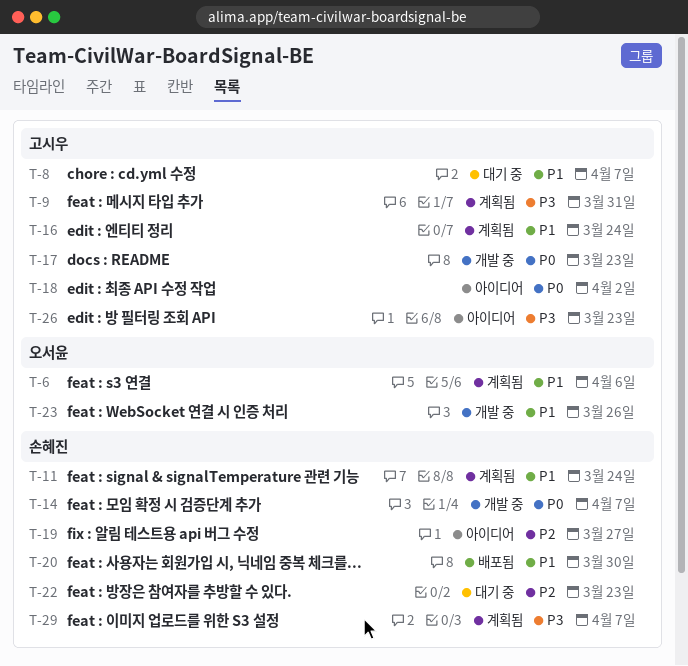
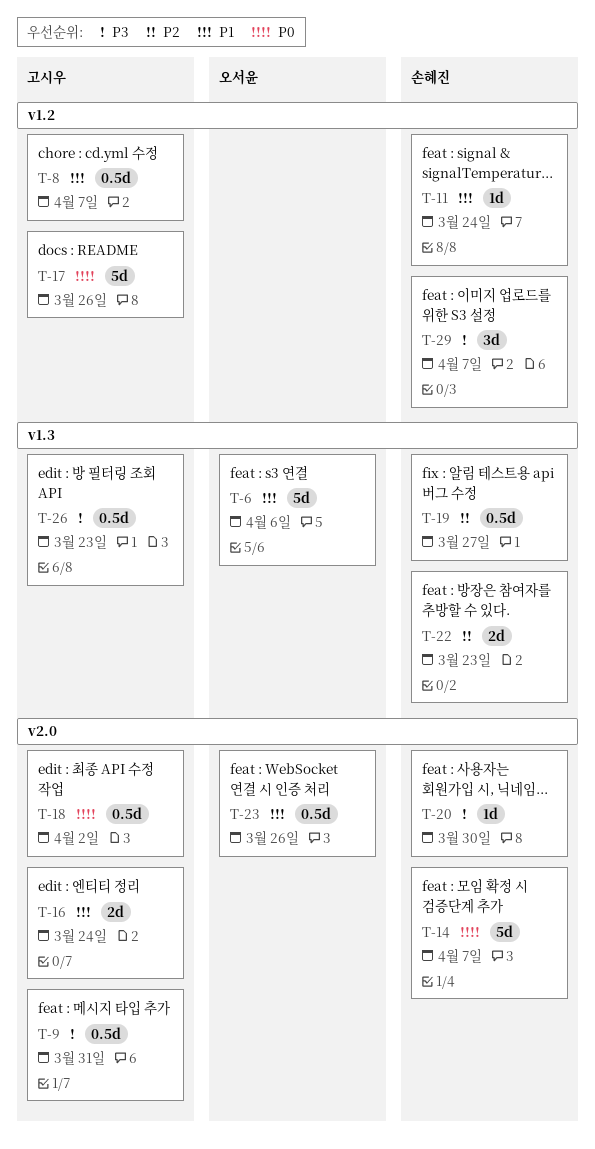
T-17, due: Mar 23 -> Mar 26
T-20, priority: P1 -> P3

